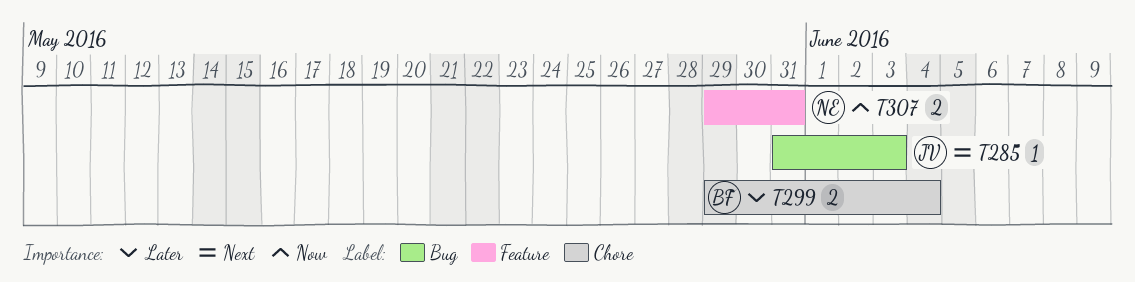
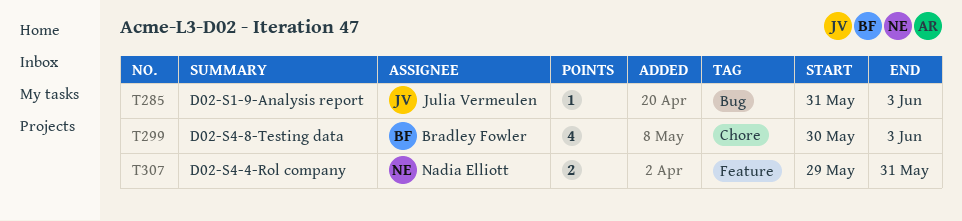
T299, estimate: 2 -> 4
T299, start: May 29 -> May 30
T299, due: Jun 4 -> Jun 3

